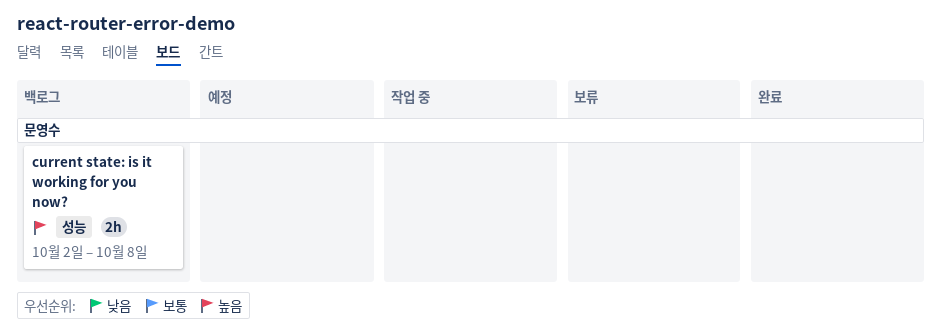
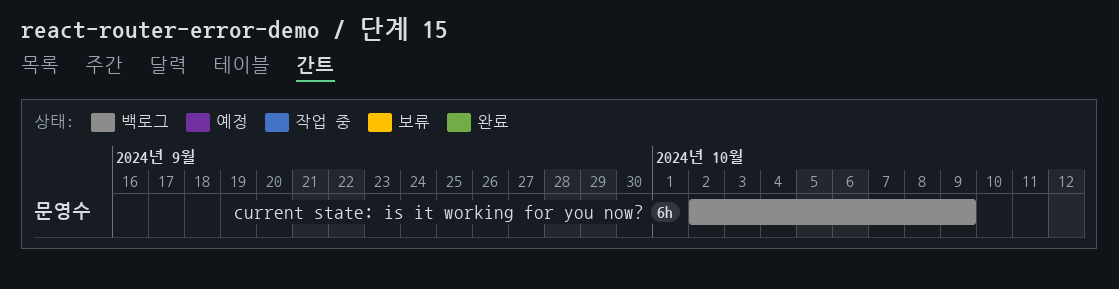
current state: is it working for you now?, estimate: 2h -> 6h
current state: is it working for you now?, due: Oct 8 -> Oct 9

